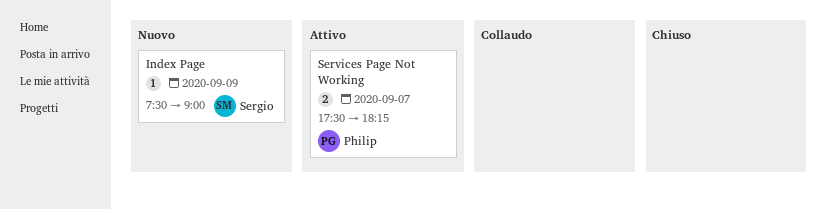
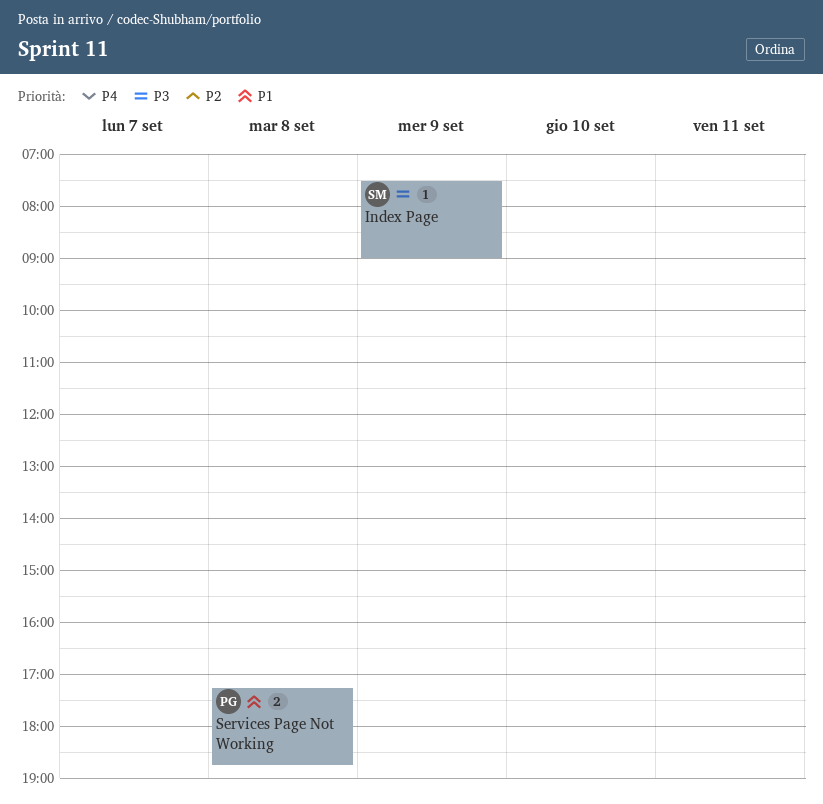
Services Page Not Working, day: Sep 7 -> Sep 8
Services Page Not Working, begins: 17:30 -> 17:15
Services Page Not Working, ends: 18:15 -> 18:45

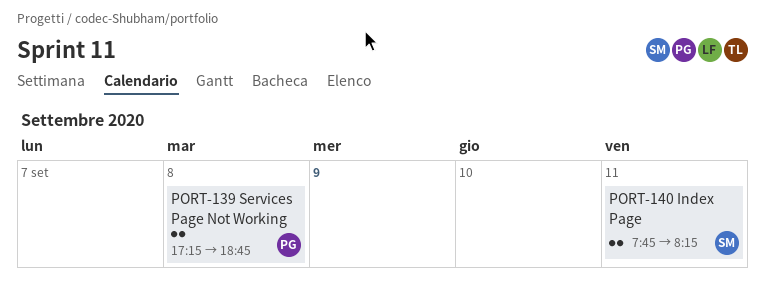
Index Page, estimate: 1 -> 2
Index Page, day: Sep 9 -> Sep 11
Index Page, begins: 07:30 -> 07:45
Index Page, ends: 09:00 -> 08:15

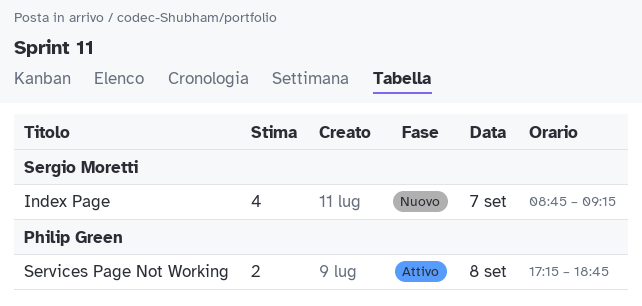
Index Page, estimate: 2 -> 4
Index Page, day: Sep 11 -> Sep 7
Index Page, begins: 07:45 -> 08:45
Index Page, ends: 08:15 -> 09:15

